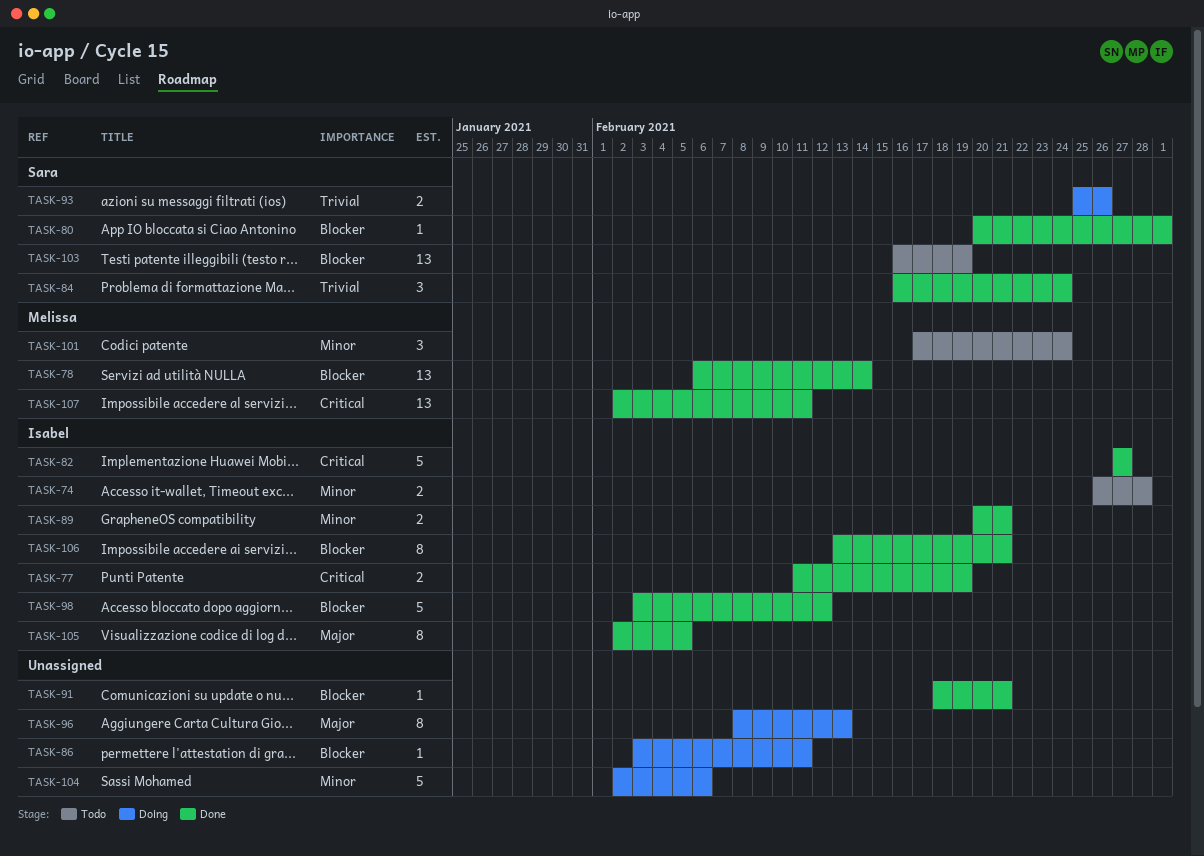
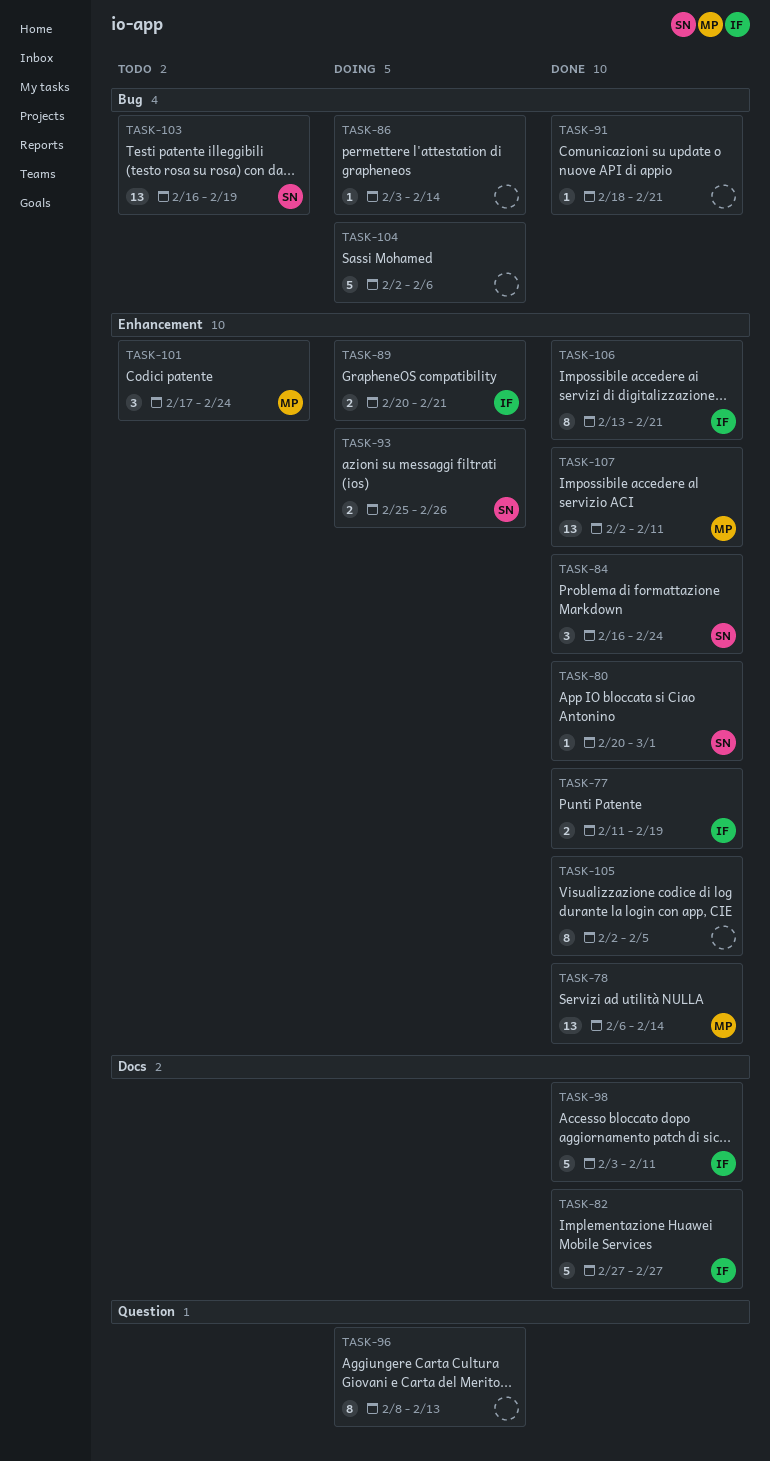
TASK-74: present -> none
TASK-86, due: Feb 11 -> Feb 14
TASK-89, status: Done -> Doing
TASK-98, due: Feb 12 -> Feb 11
TASK-105, owner: Isabel -> none

